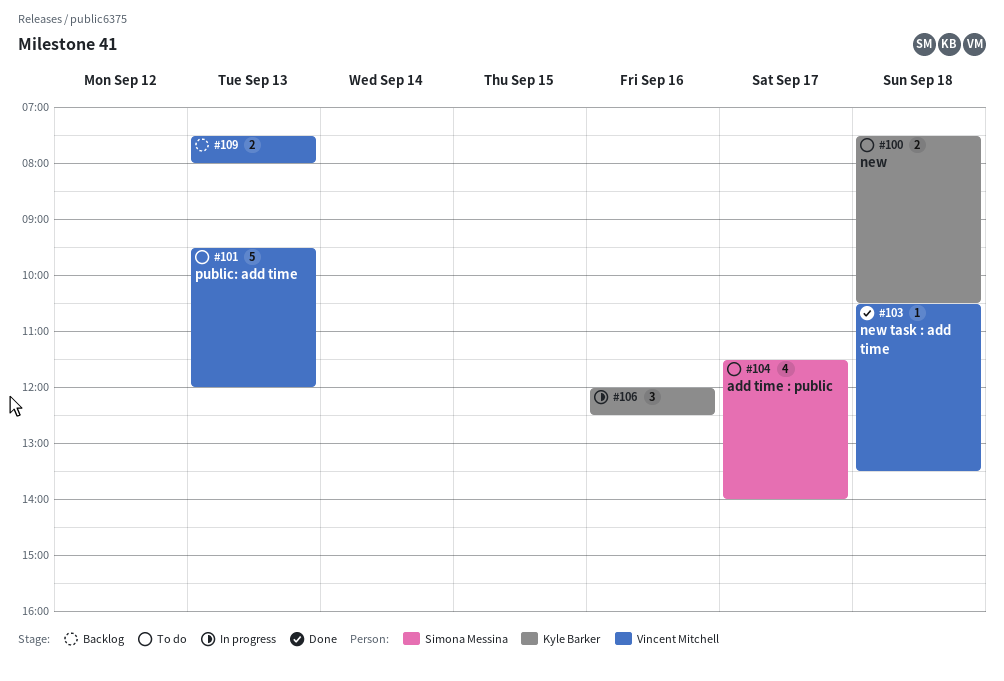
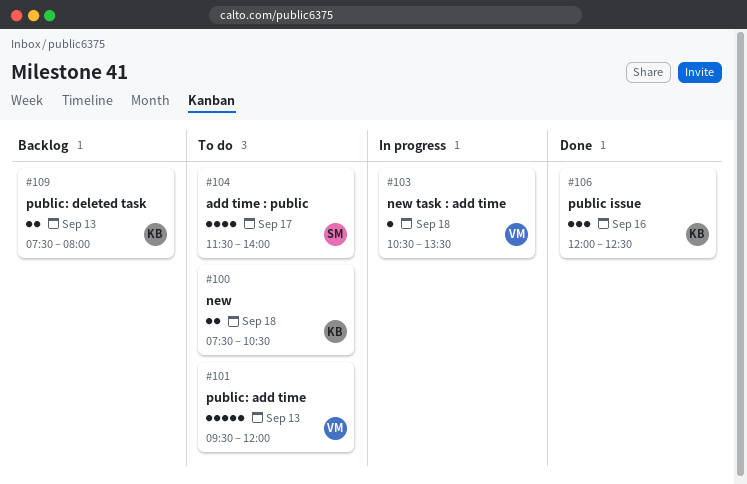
#103, status: Done -> In progress
#106, status: In progress -> Done
#109, owner: Vincent Mitchell -> Kyle Barker

